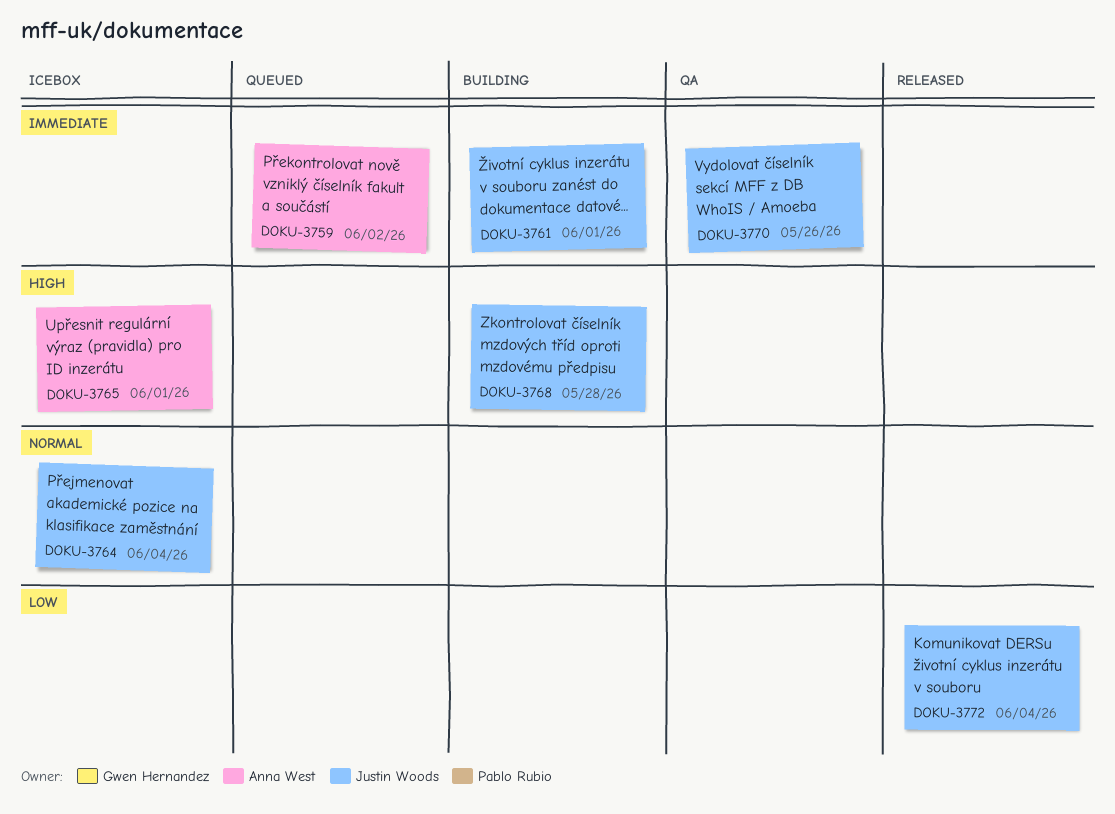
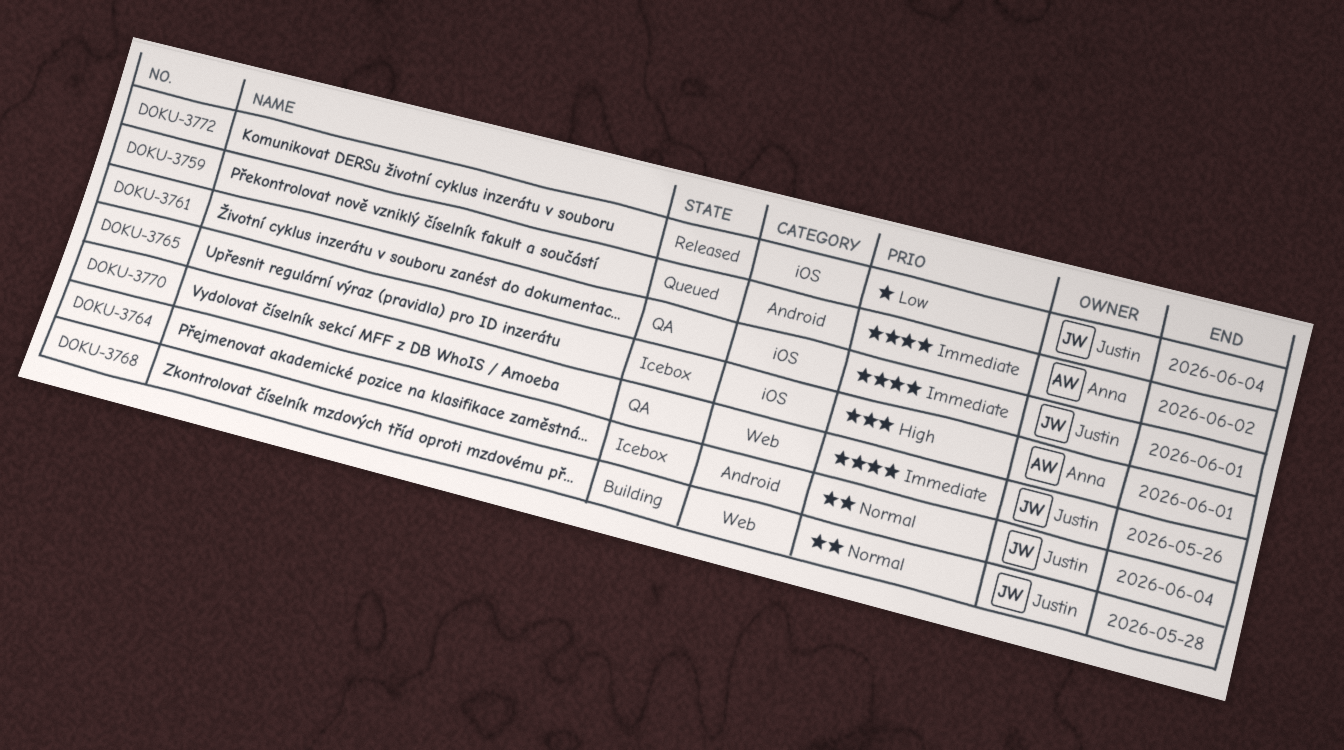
DOKU-3761, status: Building -> QA
DOKU-3768, priority: High -> Normal

